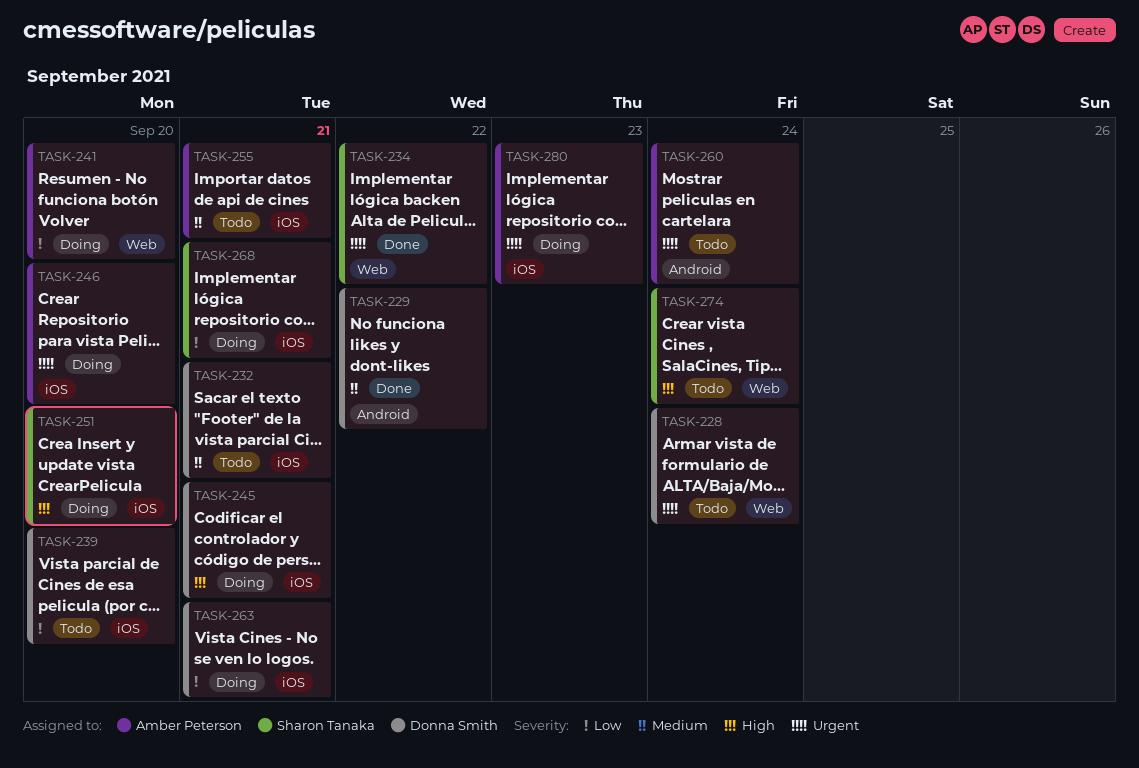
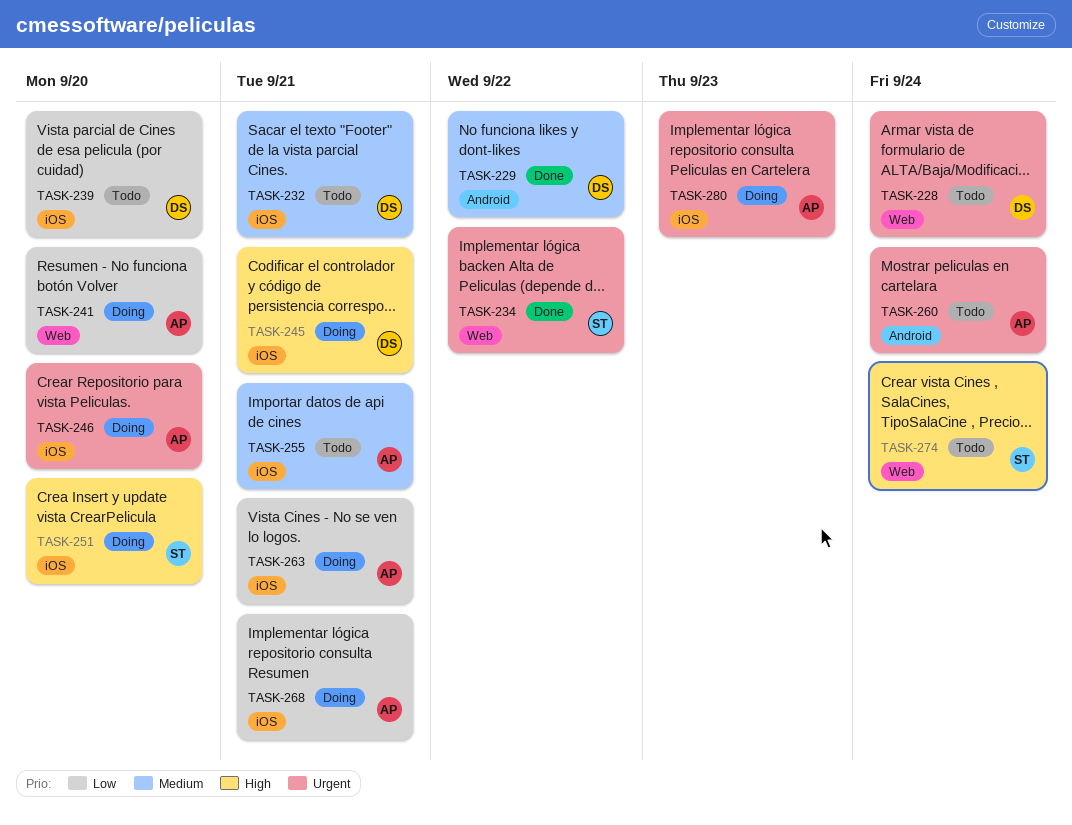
TASK-263, owner: Donna Smith -> Amber Peterson
TASK-268, owner: Sharon Tanaka -> Amber Peterson

